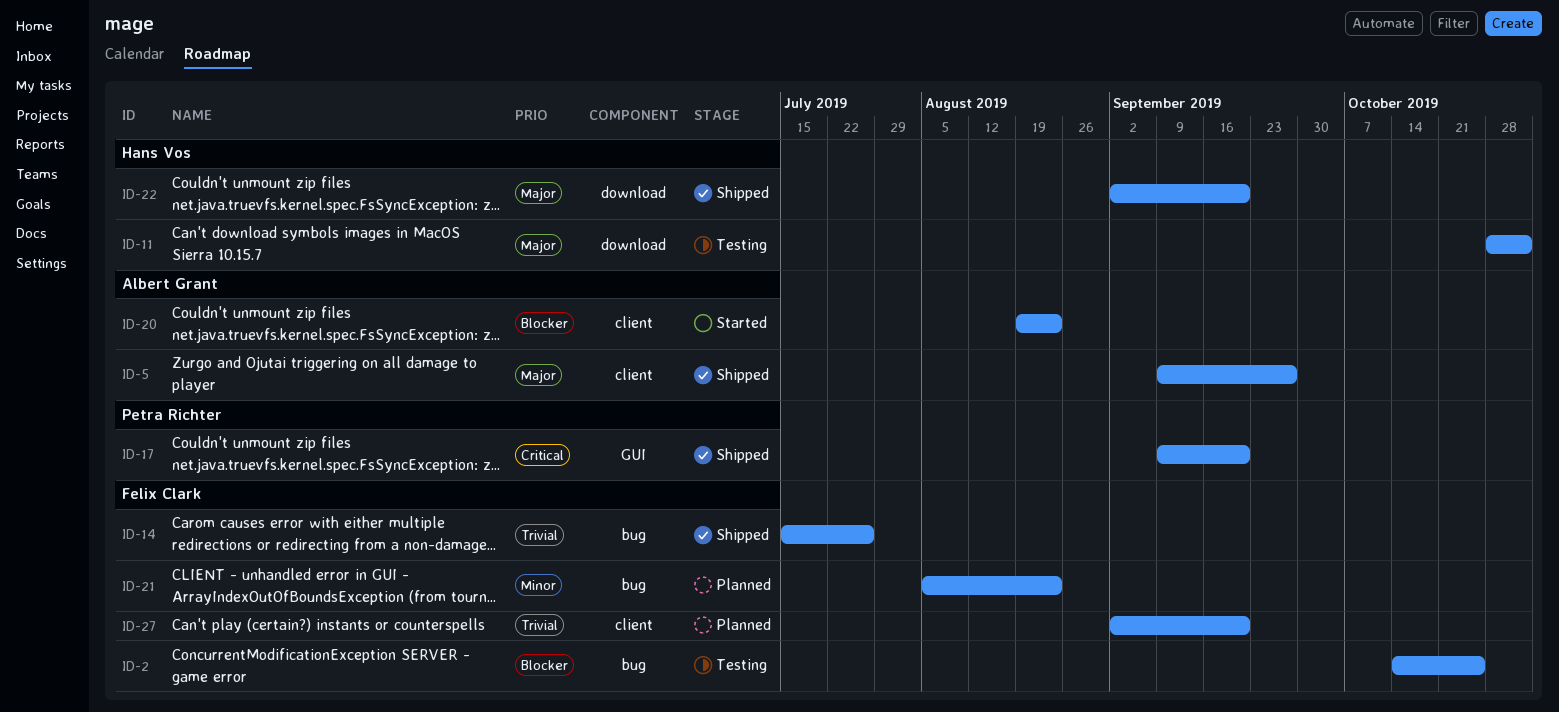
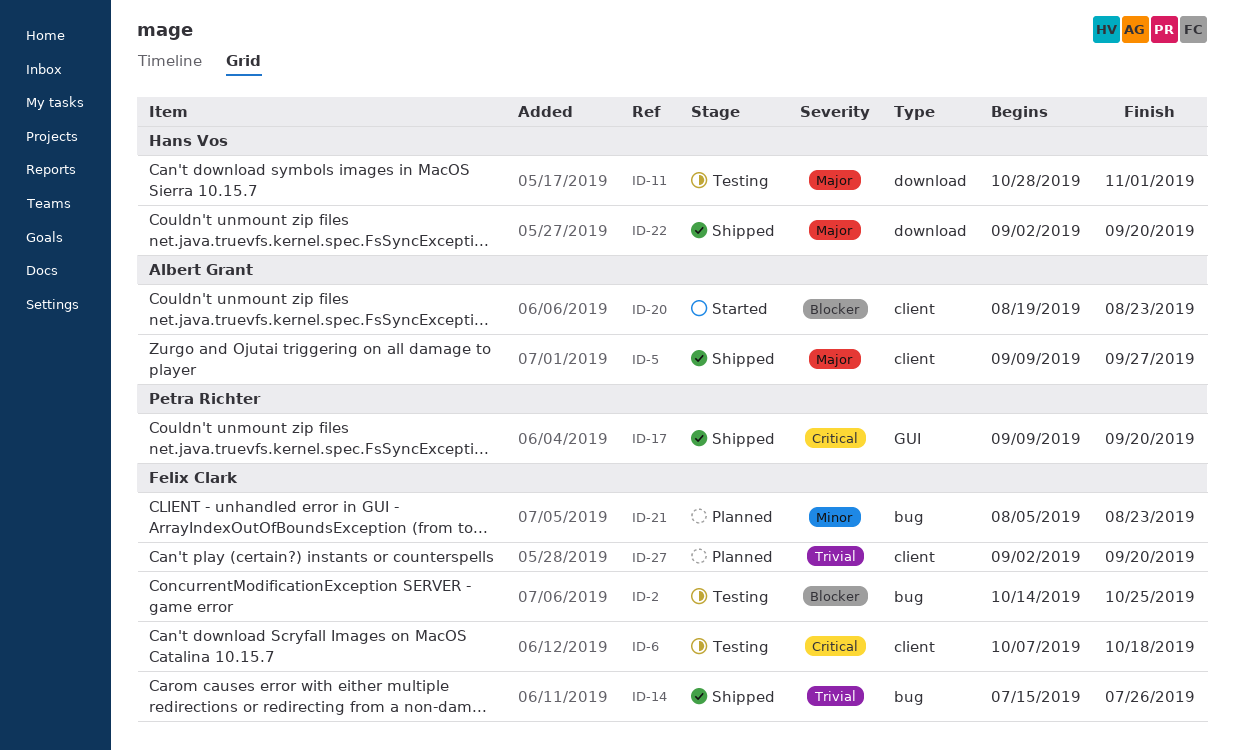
ID-6: none -> present

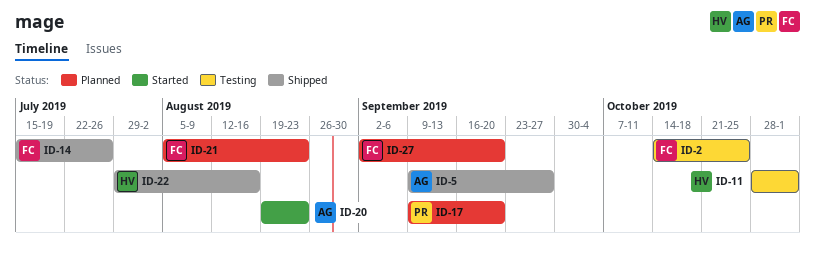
ID-6: present -> none
ID-17, status: Shipped -> Planned
ID-22, start: Sep 2 -> Jul 29
ID-22, due: Sep 20 -> Aug 16

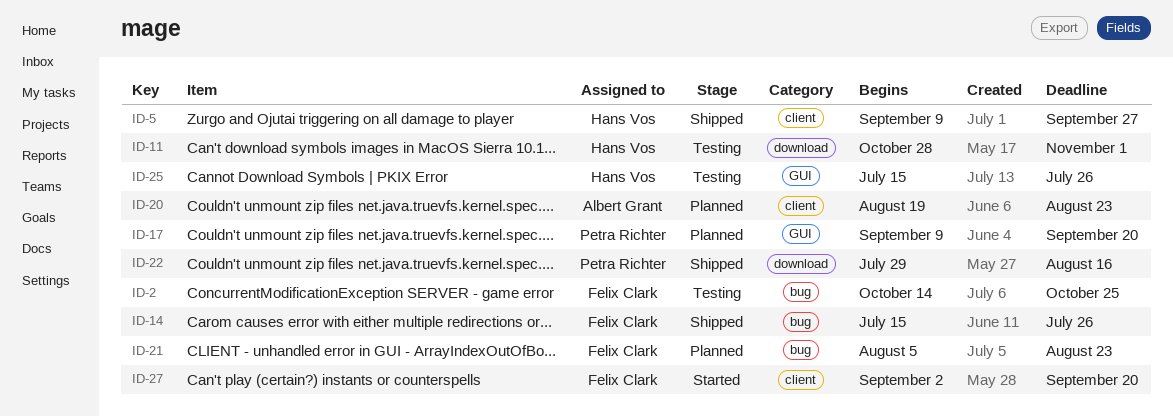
ID-5, owner: Albert Grant -> Hans Vos
ID-20, status: Started -> Planned
ID-22, owner: Hans Vos -> Petra Richter
ID-25: none -> present
ID-27, status: Planned -> Started

